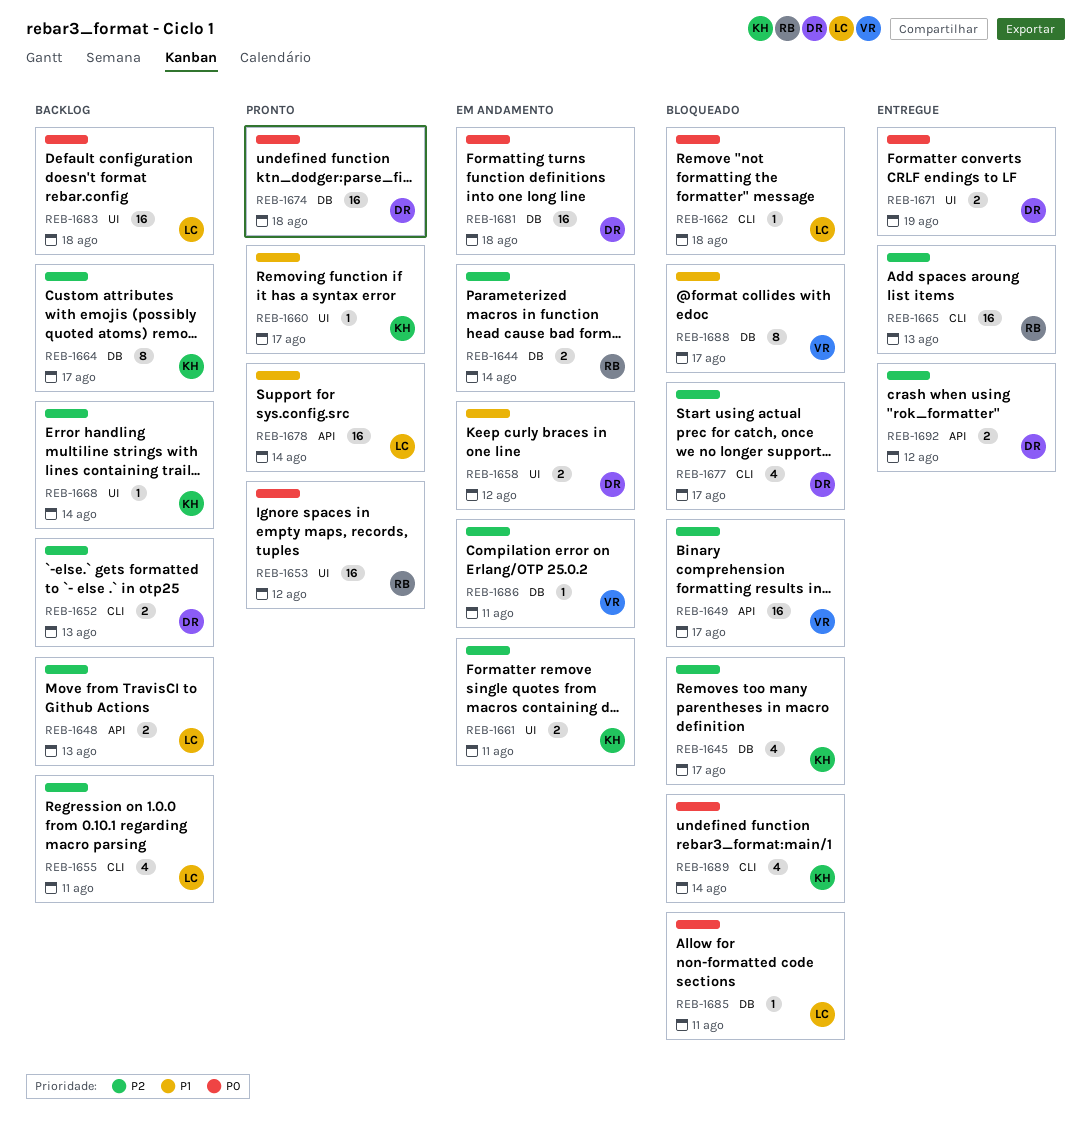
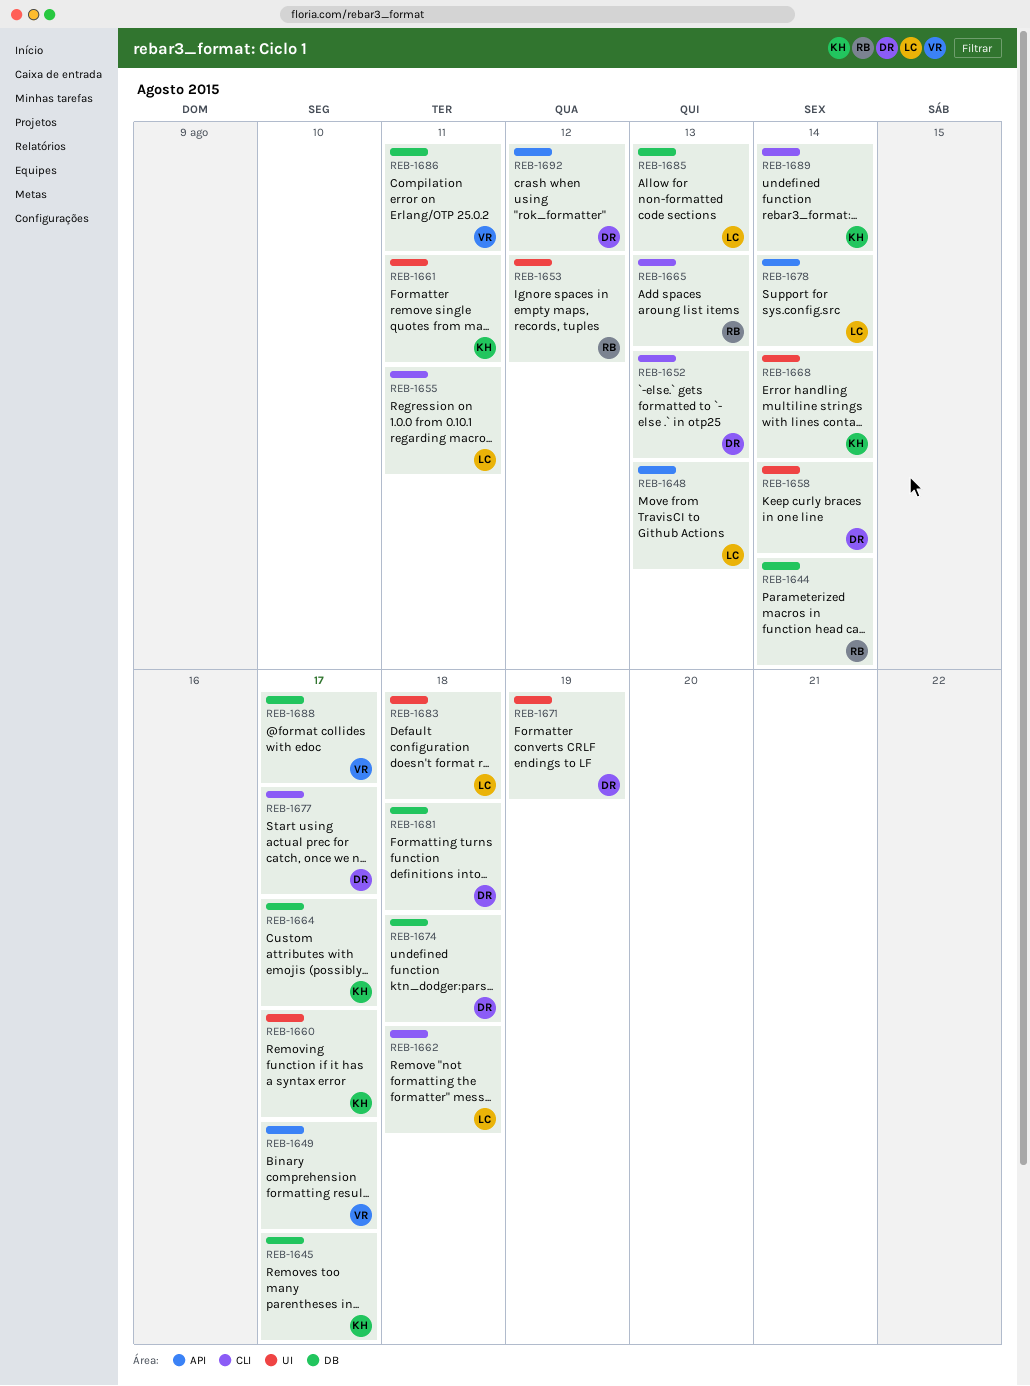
REB-1658, due: Aug 12 -> Aug 14
REB-1685, due: Aug 11 -> Aug 13

